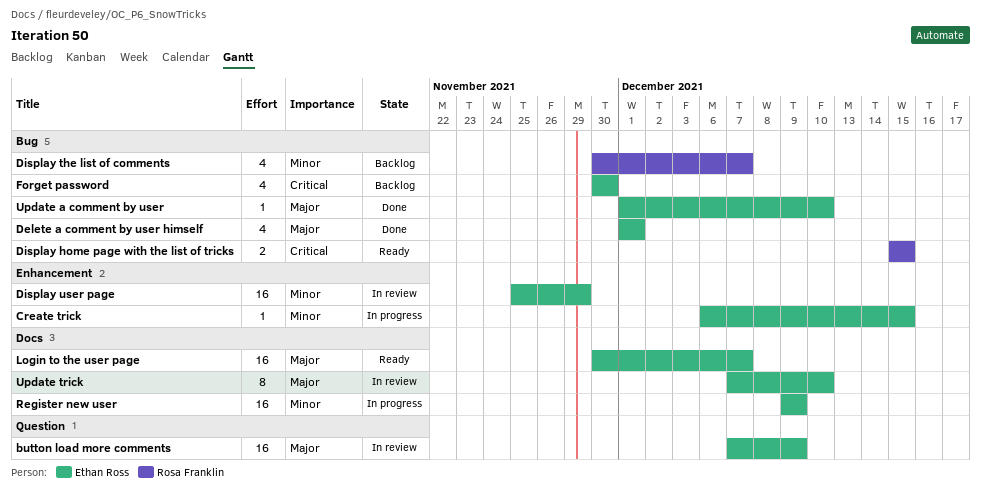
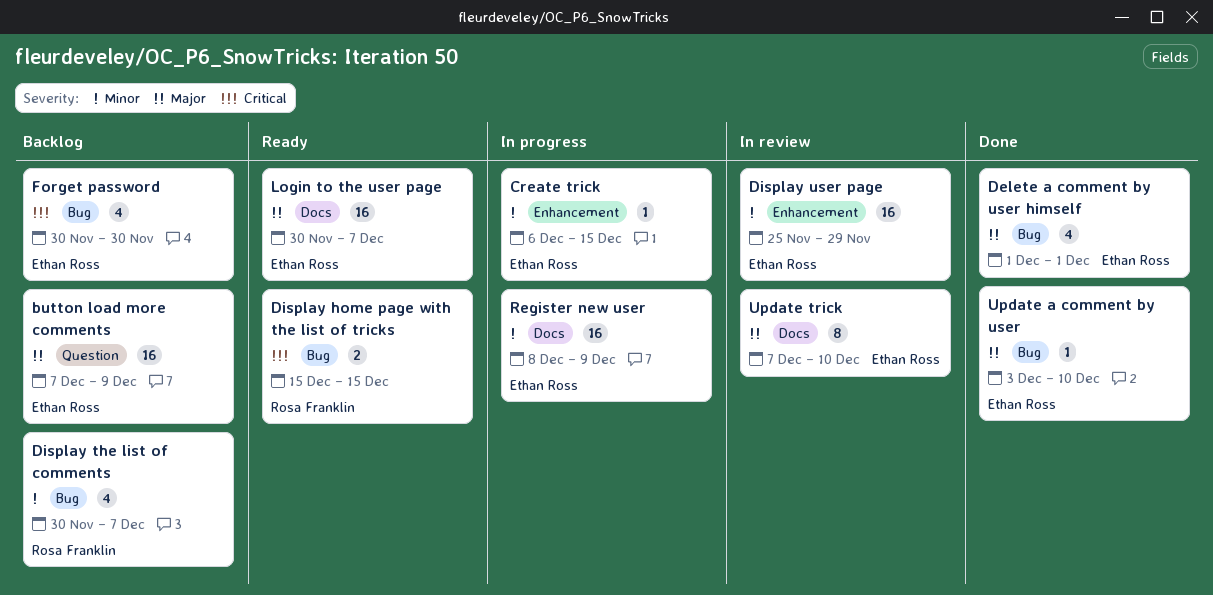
button load more comments, status: In review -> Backlog
Register new user, start: Dec 9 -> Dec 8
Update a comment by user, start: Dec 1 -> Dec 3

